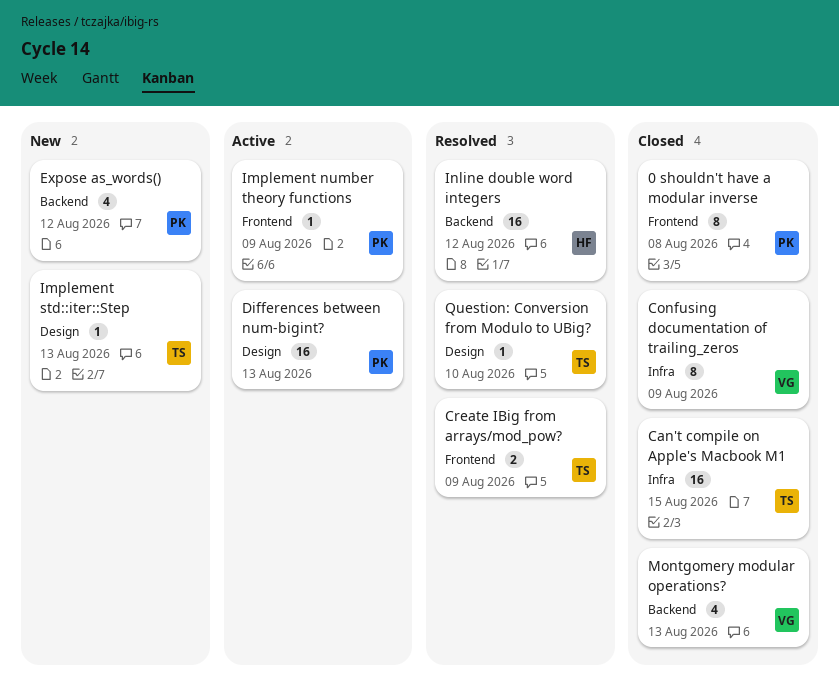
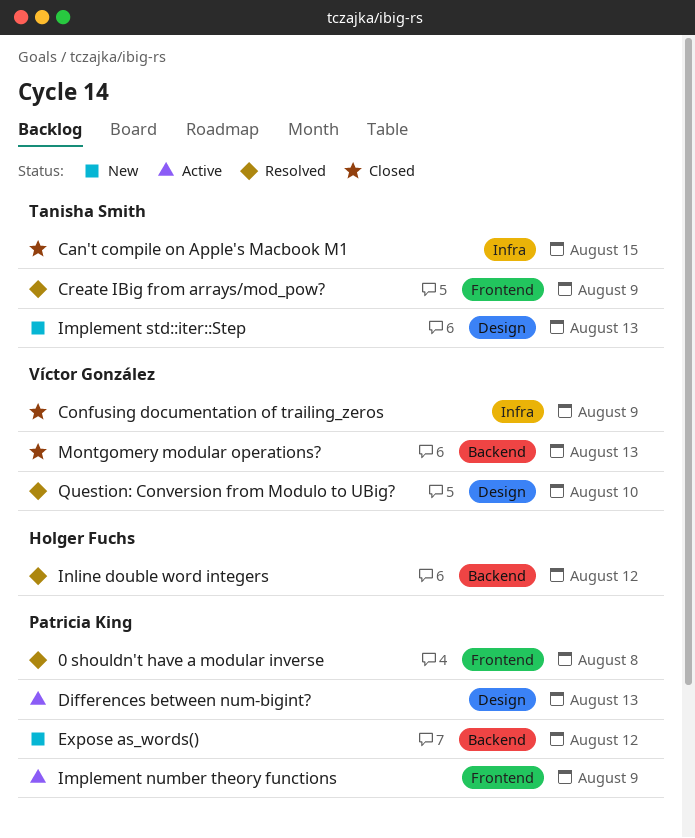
0 shouldn't have a modular inverse, status: Closed -> Resolved
Question: Conversion from Modulo to UBig?, owner: Tanisha Smith -> Víctor González

